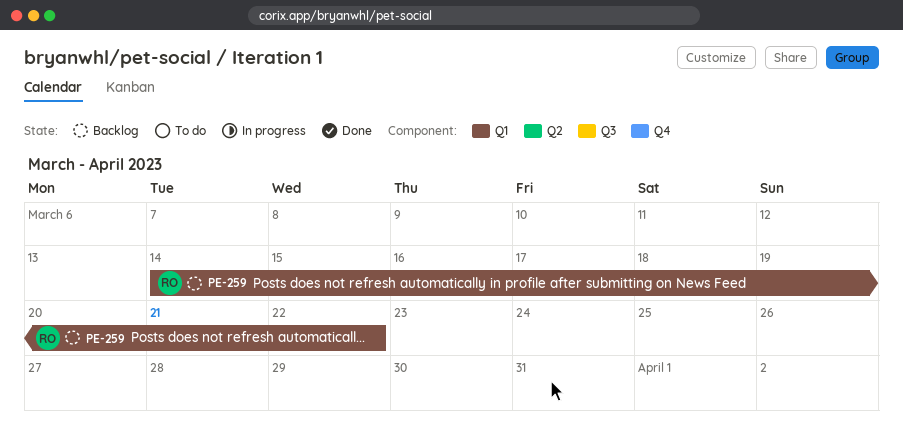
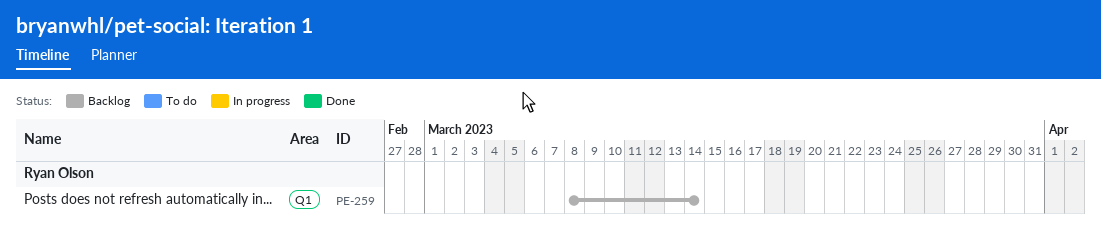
PE-259, start: Mar 14 -> Mar 8
PE-259, due: Mar 22 -> Mar 14

